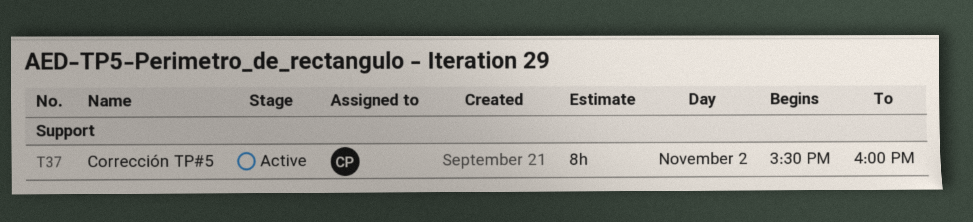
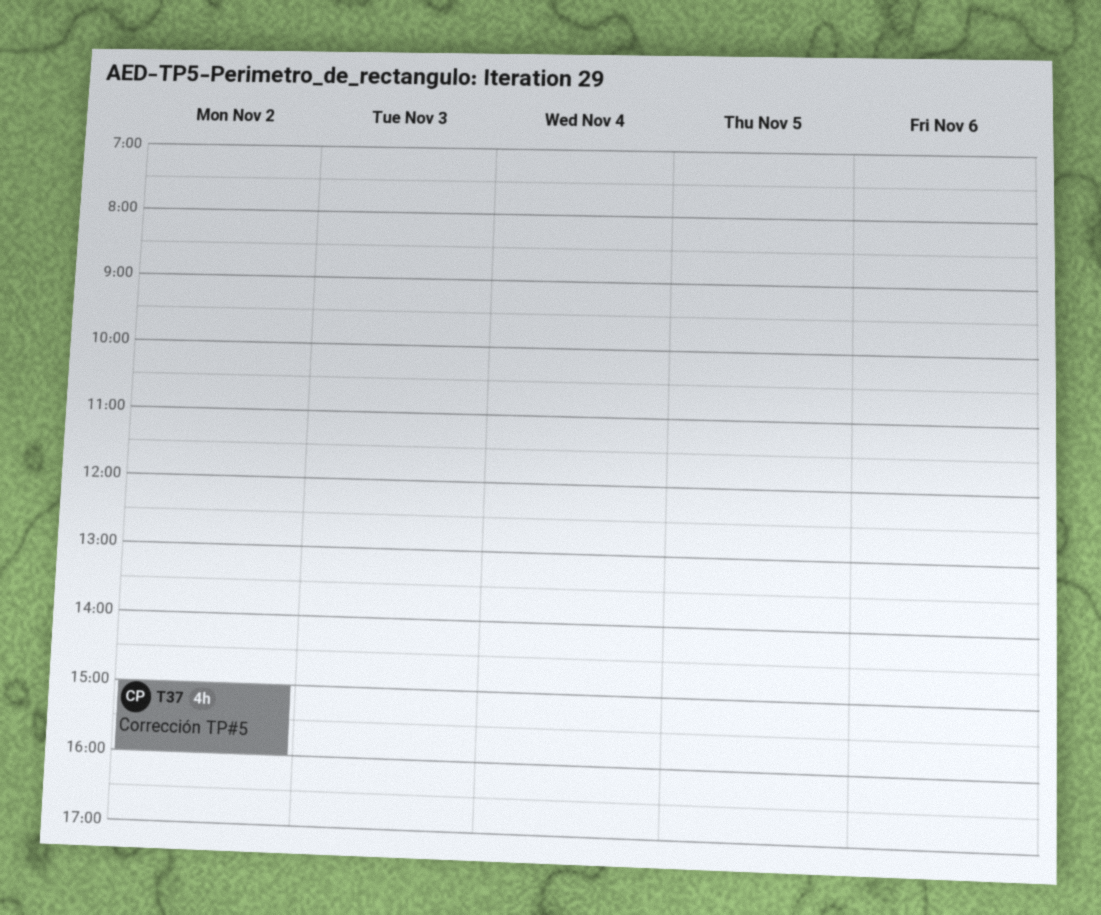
T37, estimate: 8h -> 4h
T37, begins: 15:30 -> 15:00

